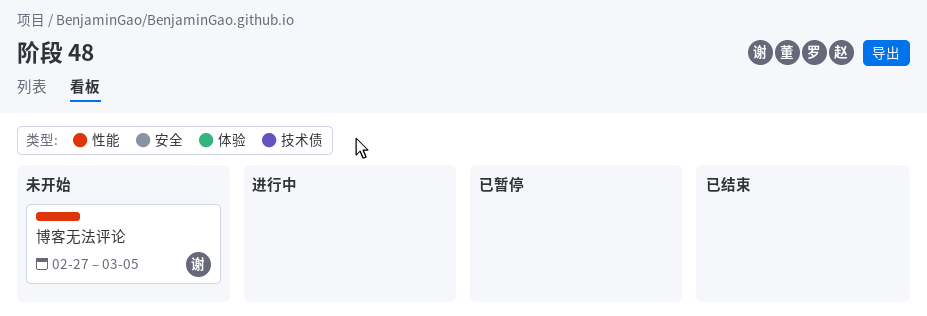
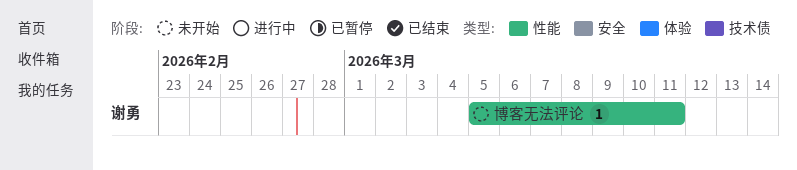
博客无法评论, start: Feb 27 -> Mar 5
博客无法评论, due: Mar 5 -> Mar 11

